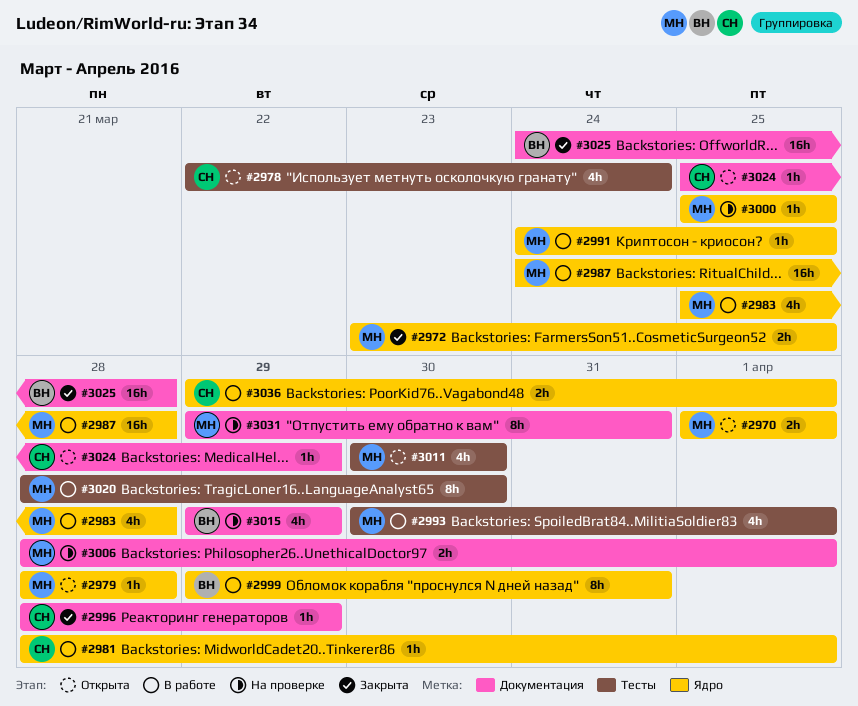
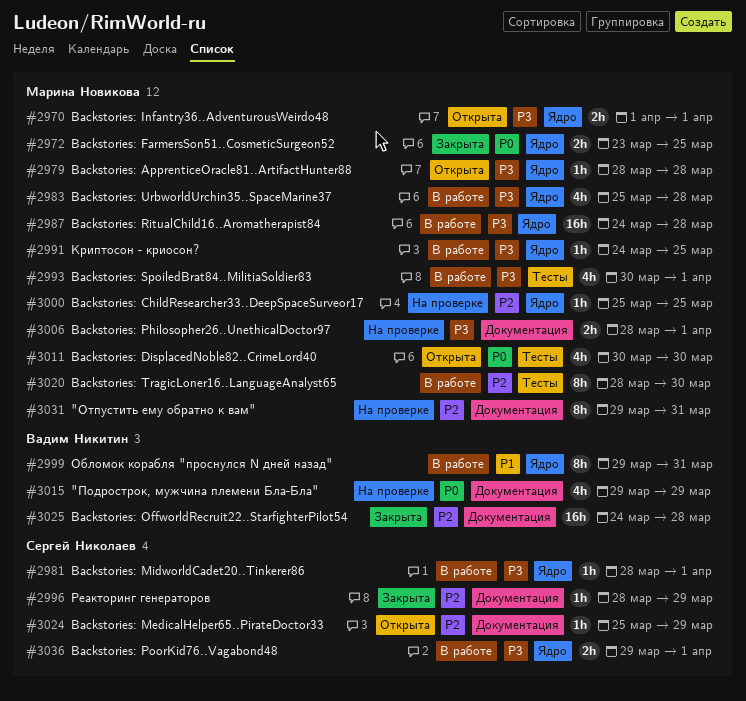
#2978: present -> none

